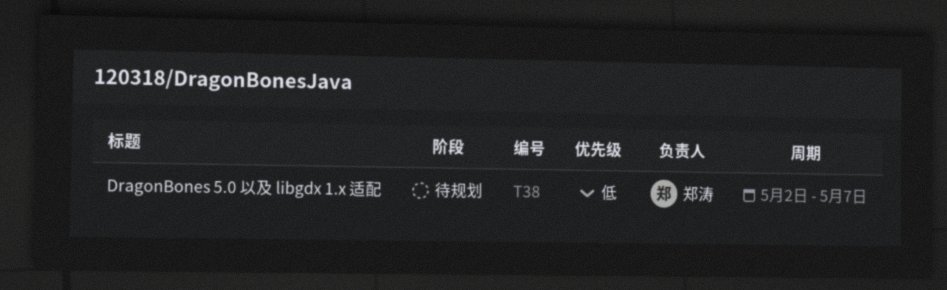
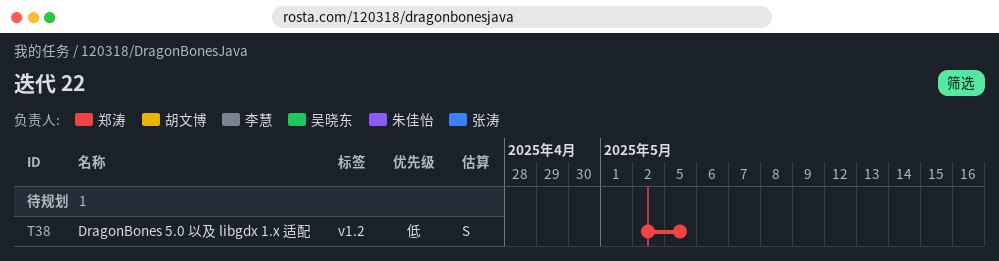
T38, due: May 7 -> May 5

